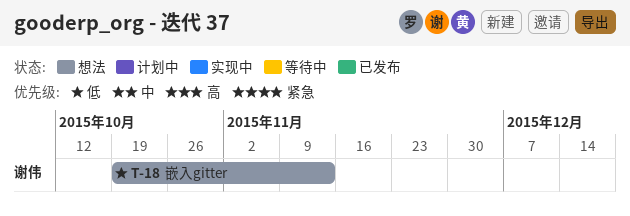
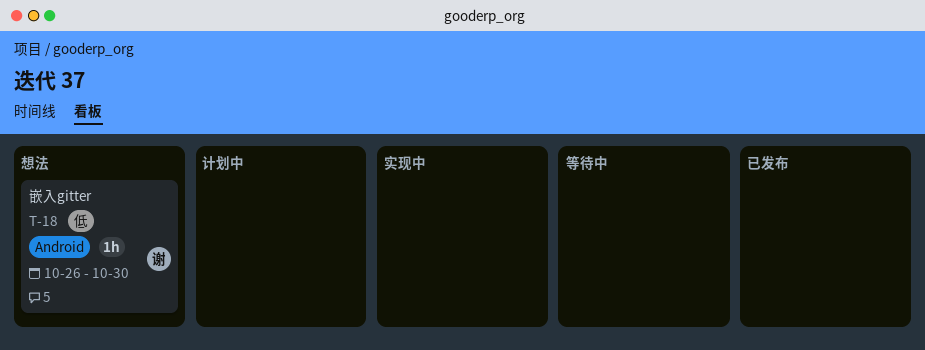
T-18, start: Oct 19 -> Oct 26
T-18, due: Nov 13 -> Oct 30

